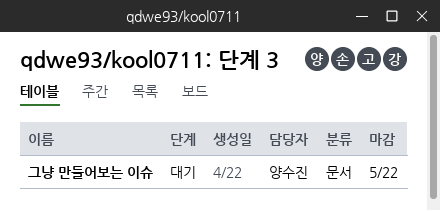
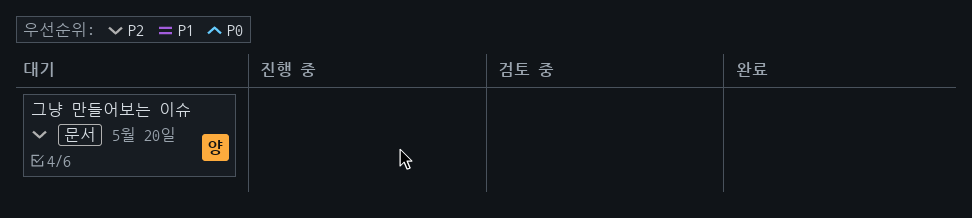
그냥 만들어보는 이슈, due: May 22 -> May 20

